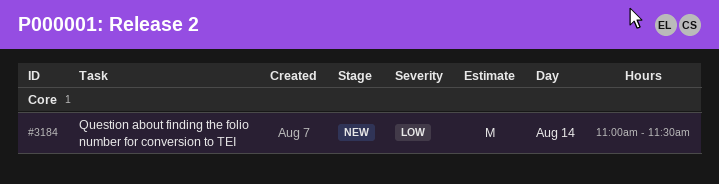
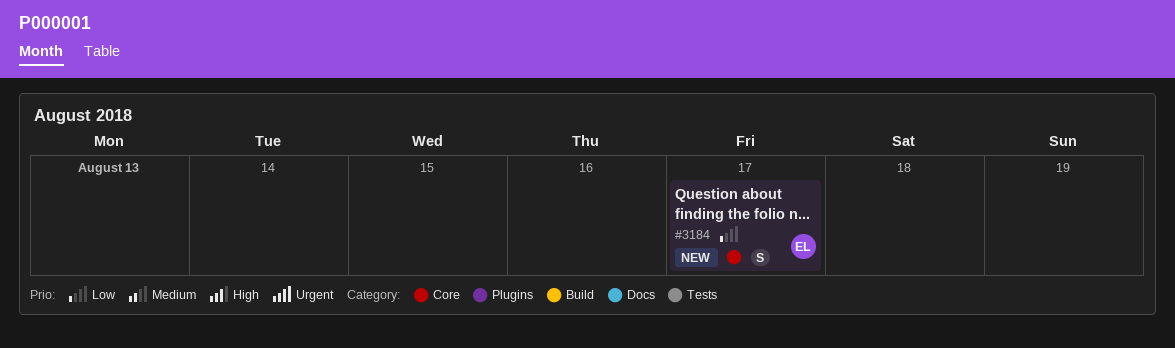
#3184, estimate: M -> S
#3184, day: Aug 14 -> Aug 17

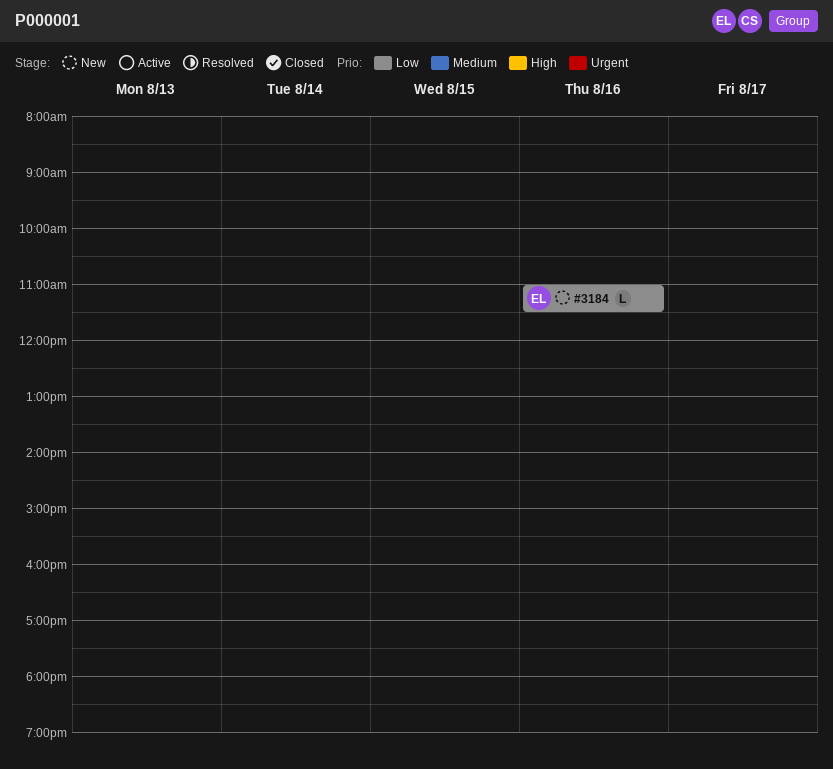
#3184, estimate: S -> L
#3184, day: Aug 17 -> Aug 16

